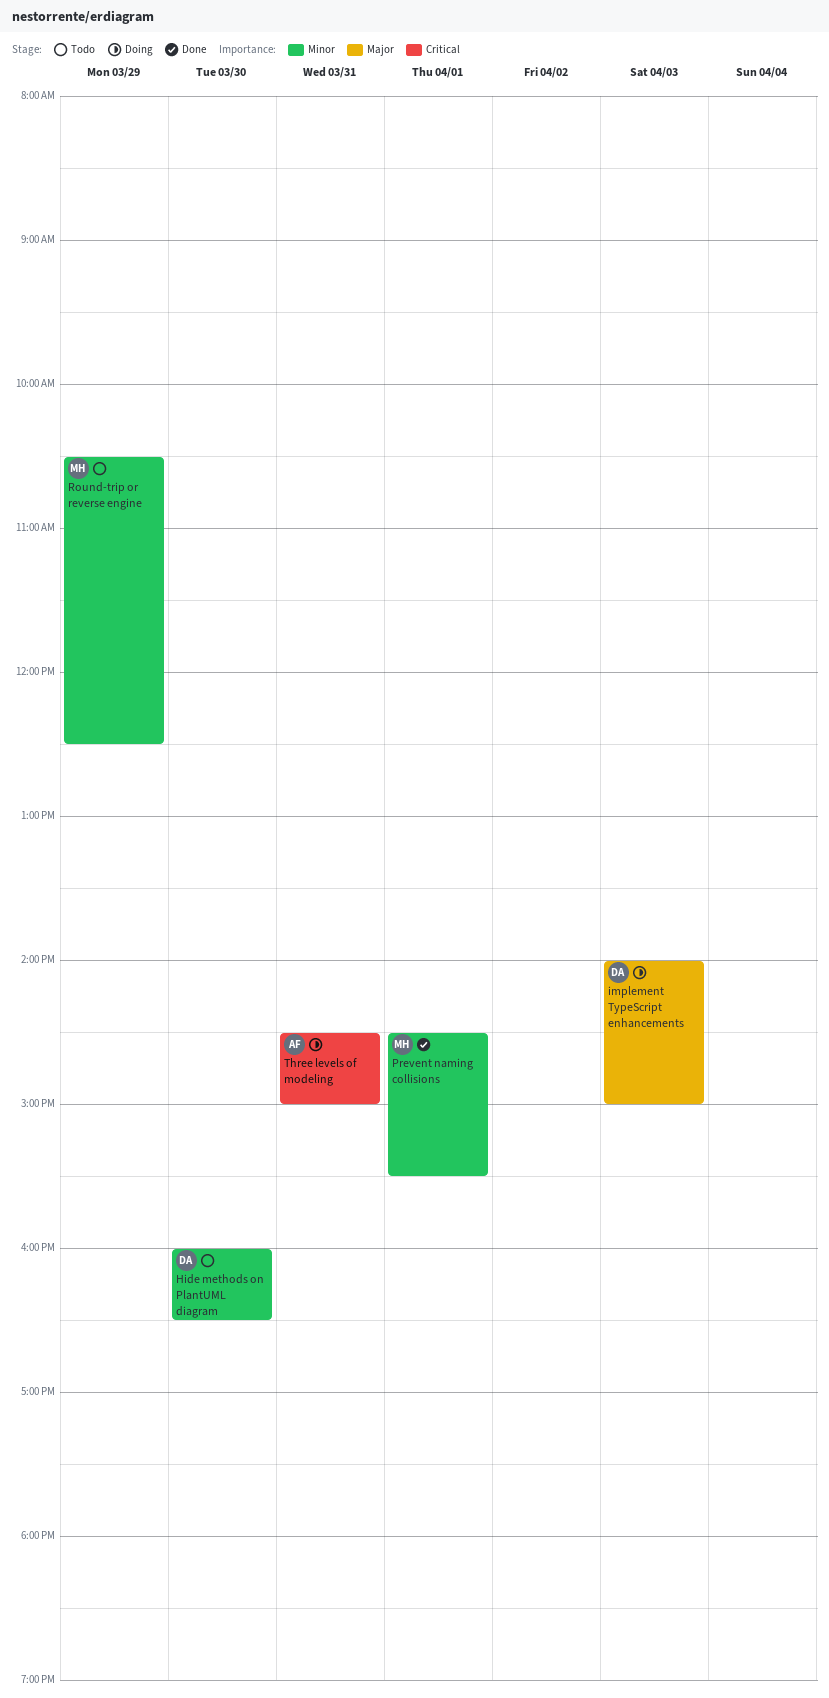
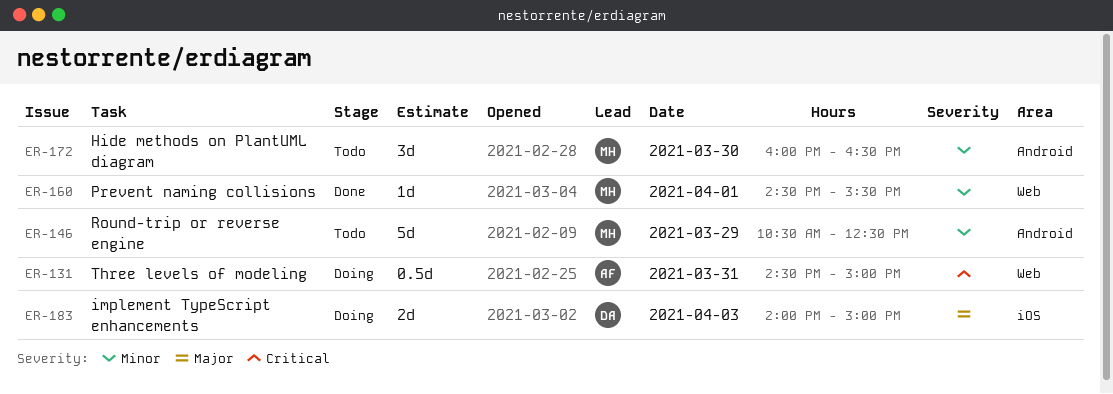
Hide methods on PlantUML diagram, owner: DA -> MH

